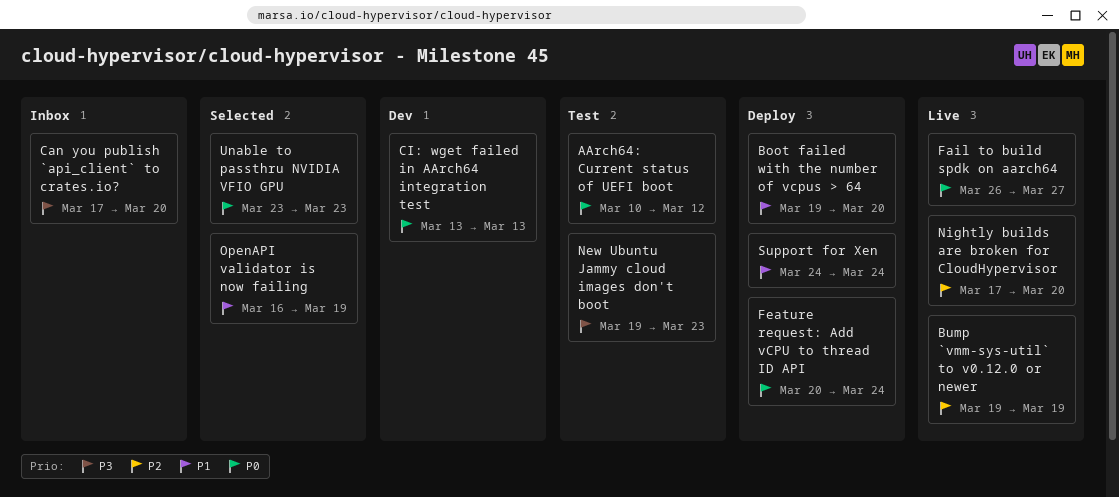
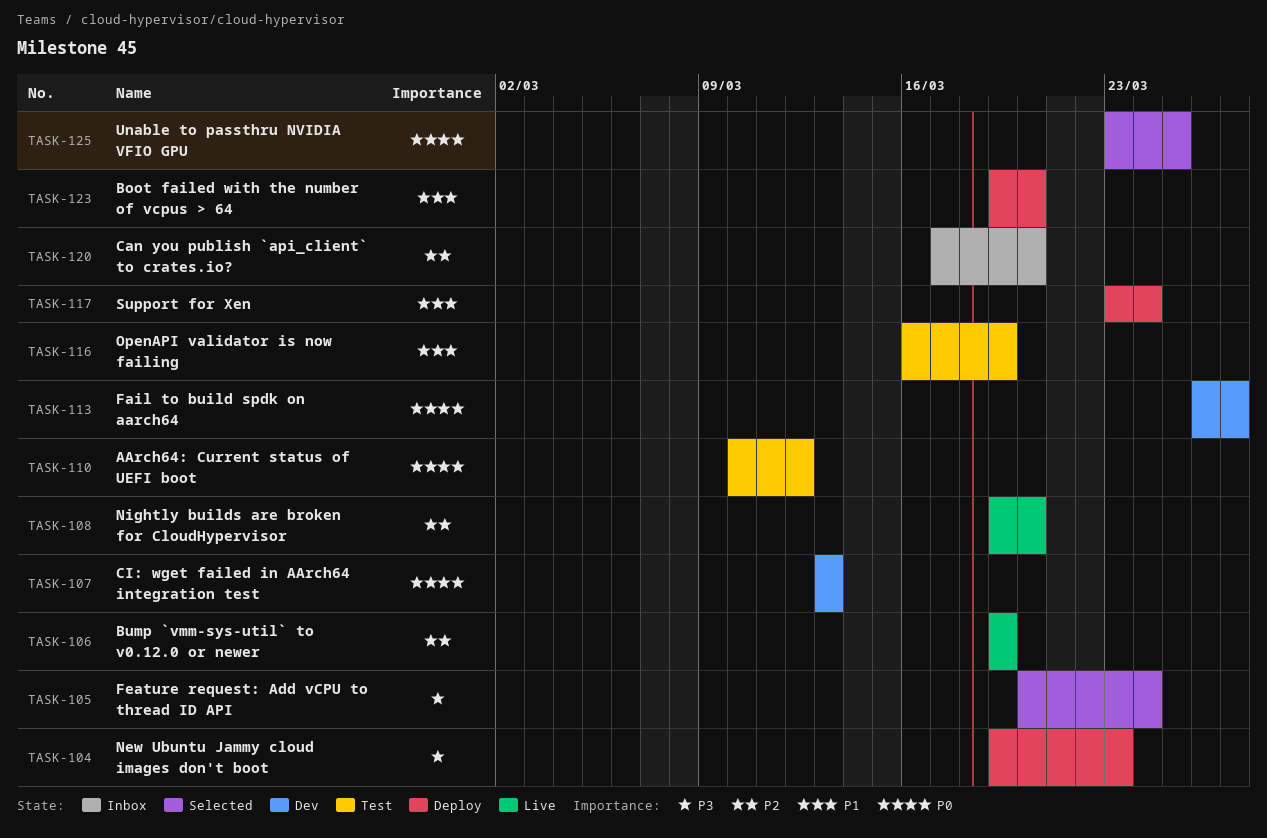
Can you publish `api_client` to crates.io?, priority: P3 -> P2
Fail to build spdk on aarch64, status: Live -> Dev
Feature request: Add vCPU to thread ID API, status: Deploy -> Selected
Feature request: Add vCPU to thread ID API, priority: P0 -> P3
New Ubuntu Jammy cloud images don't boot, status: Test -> Deploy
Nightly builds are broken for CloudHypervisor, start: Mar 17 -> Mar 19
OpenAPI validator is now failing, status: Selected -> Test
Support for Xen, start: Mar 24 -> Mar 23
Unable to passthru NVIDIA VFIO GPU, due: Mar 23 -> Mar 25

